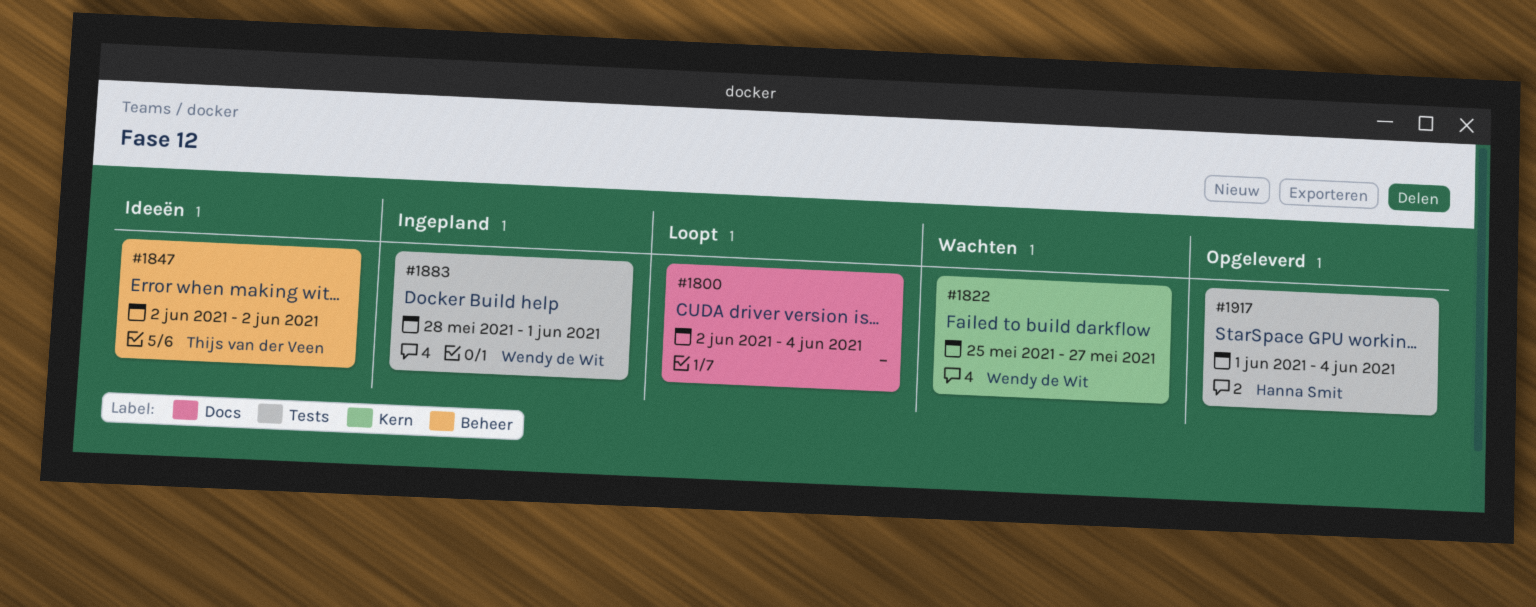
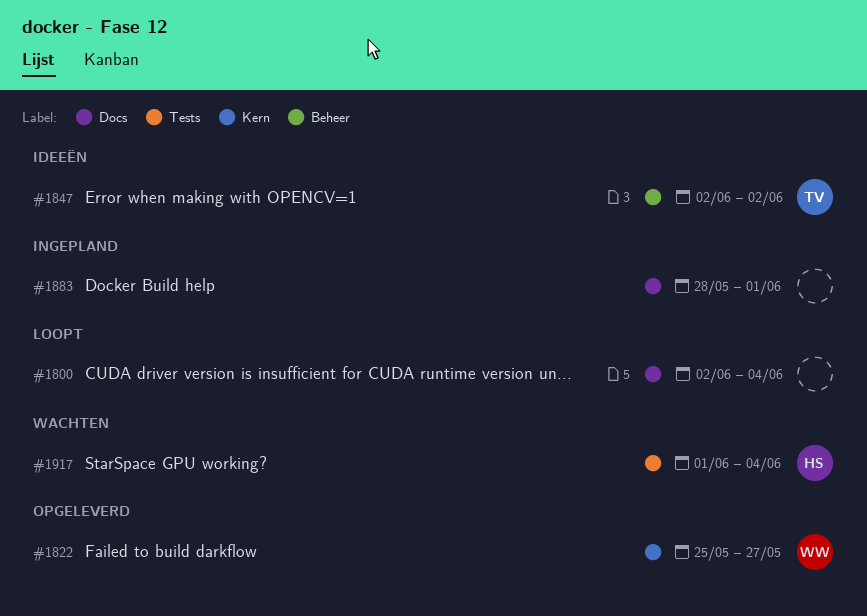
#1822, status: Wachten -> Opgeleverd
#1883, owner: Wendy de Wit -> none
#1883, label: Tests -> Docs
#1917, status: Opgeleverd -> Wachten

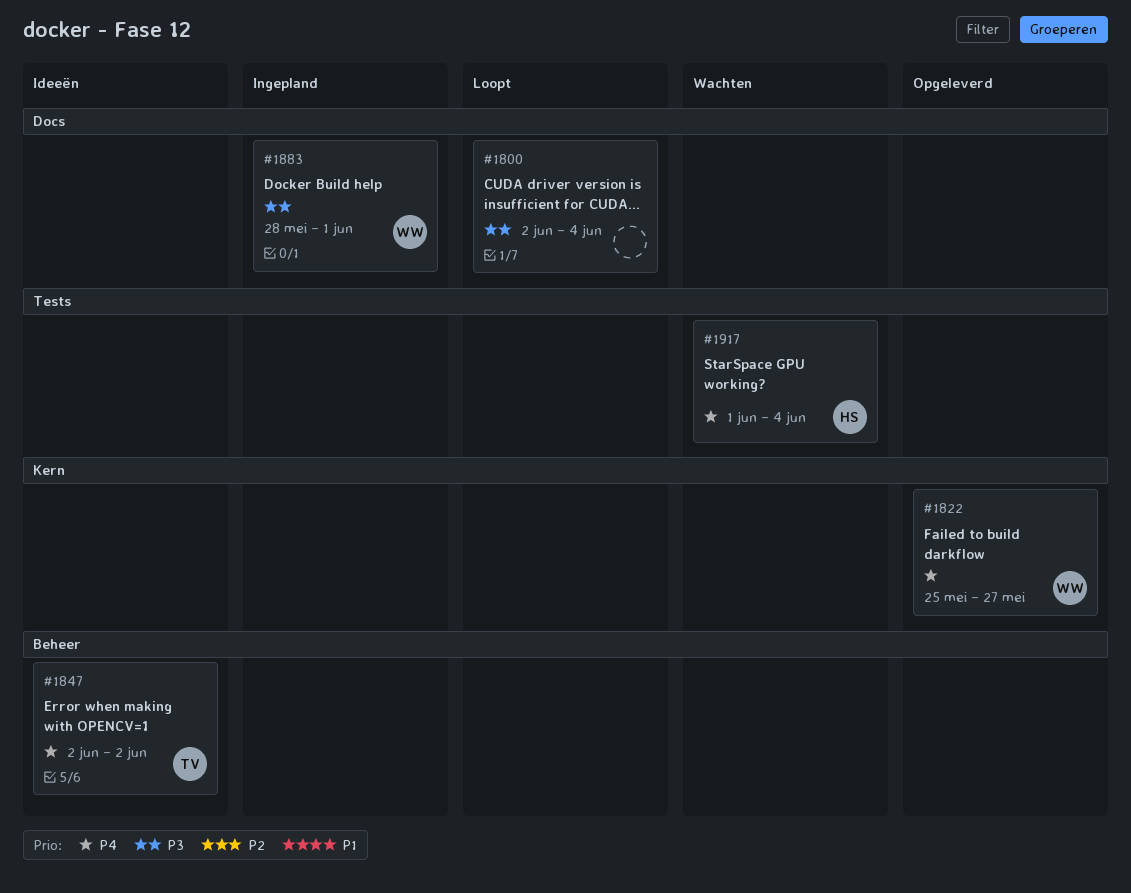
#1883, owner: none -> WW

